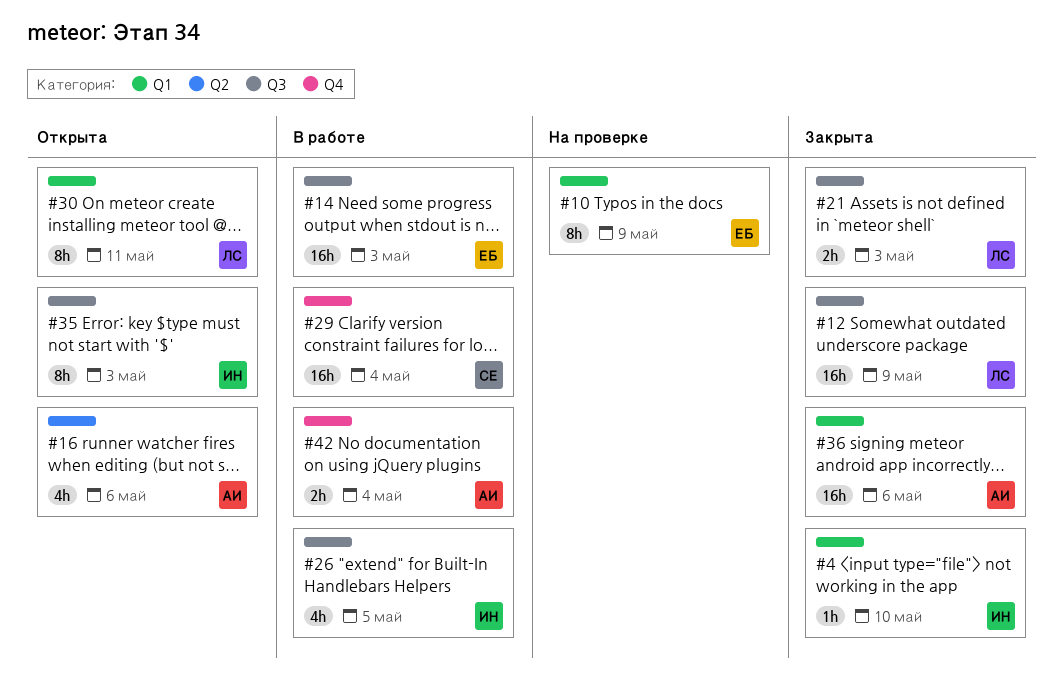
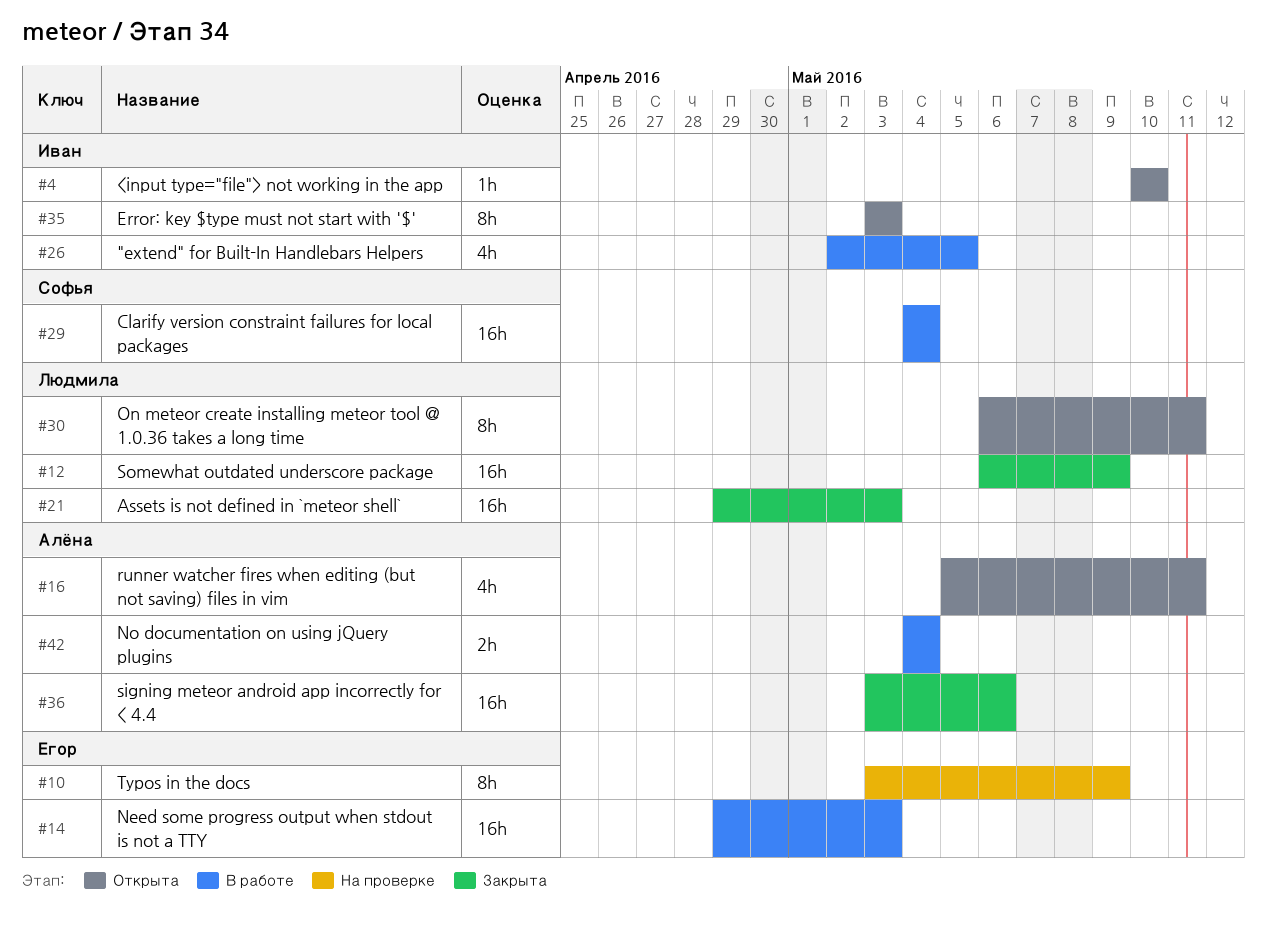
#4, status: Закрыта -> Открыта
#16, due: May 6 -> May 11
#21, estimate: 2h -> 16h

